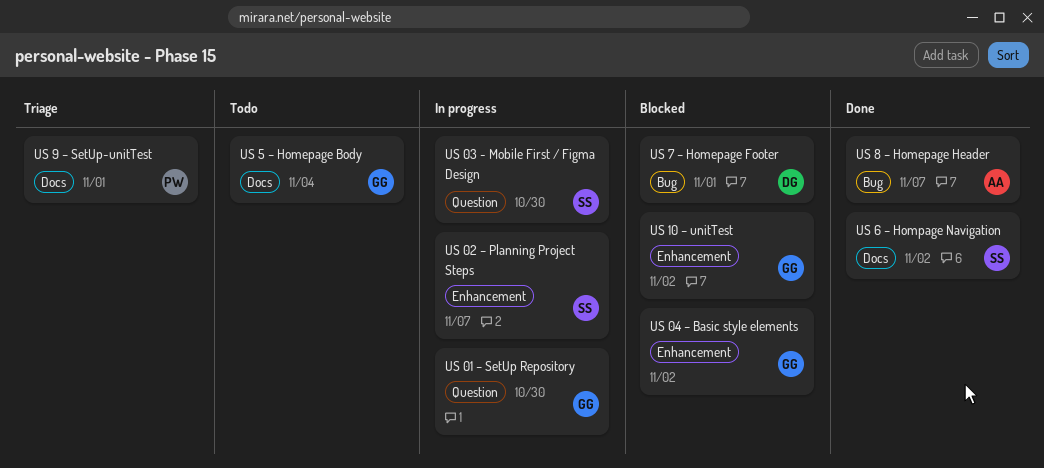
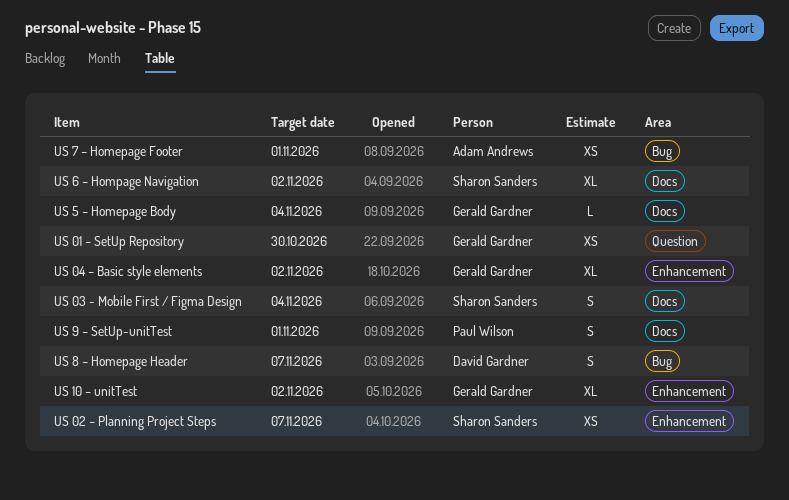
US 03 - Mobile First / Figma Design, label: Question -> Docs
US 03 - Mobile First / Figma Design, due: Oct 30 -> Nov 4
US 7 – Homepage Footer, owner: David Gardner -> Adam Andrews
US 8 – Homepage Header, owner: Adam Andrews -> David Gardner

